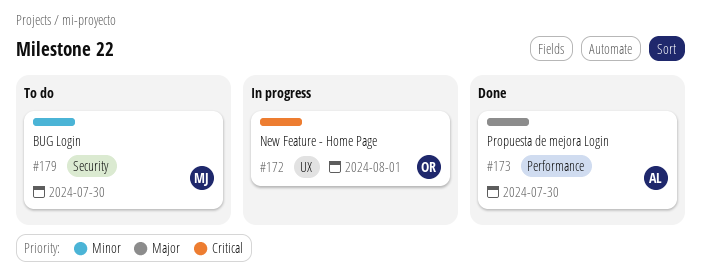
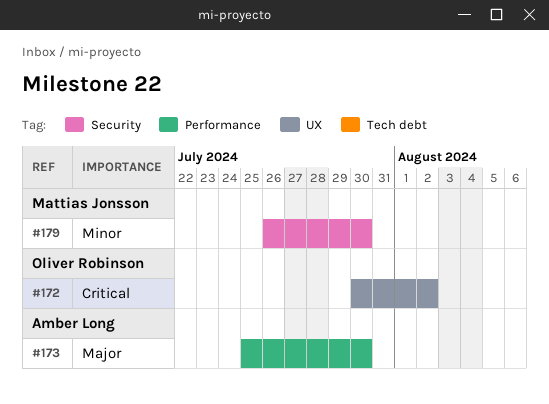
#172, due: Aug 1 -> Aug 2

